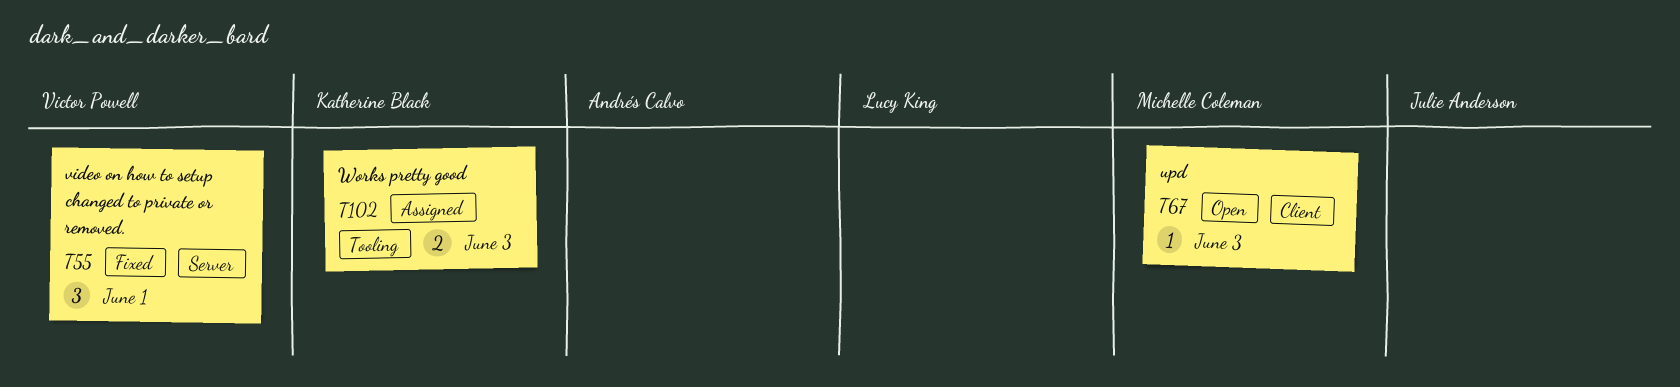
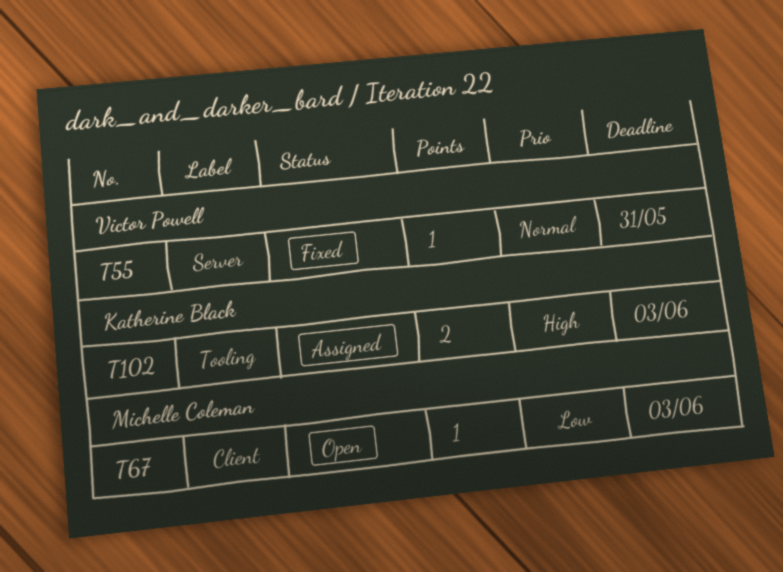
T55, estimate: 3 -> 1
T55, due: Jun 1 -> May 31

